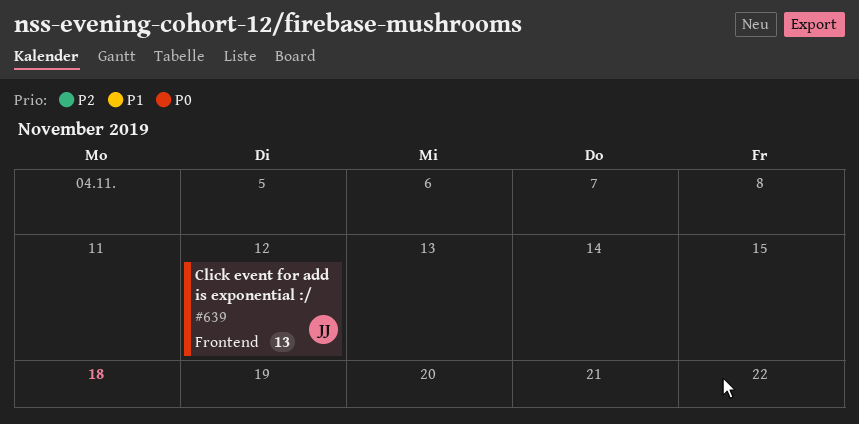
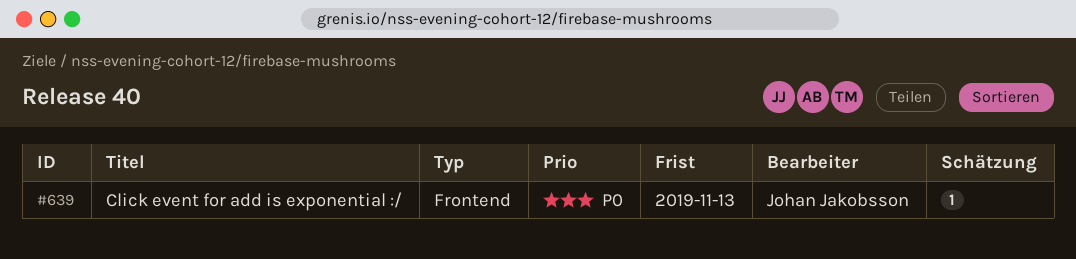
#639, estimate: 13 -> 1
#639, due: Nov 12 -> Nov 13

